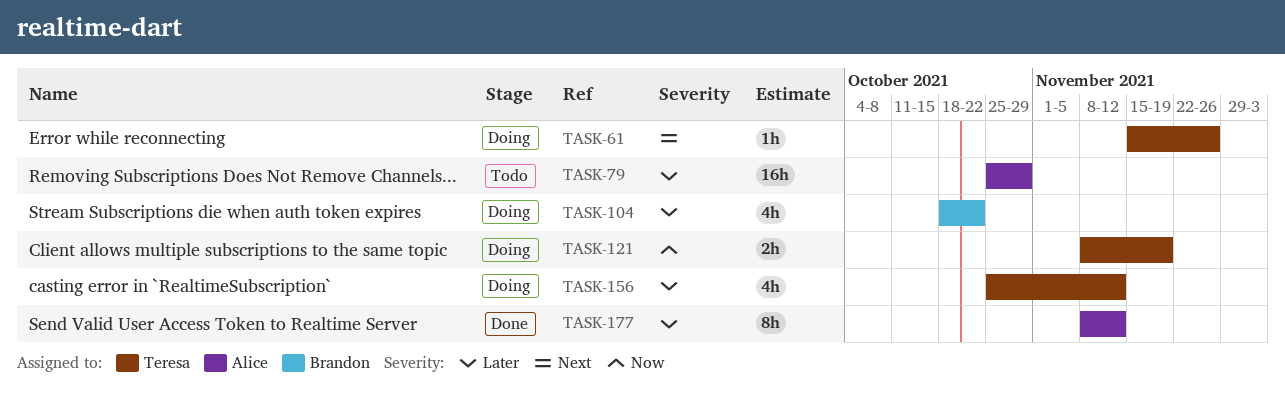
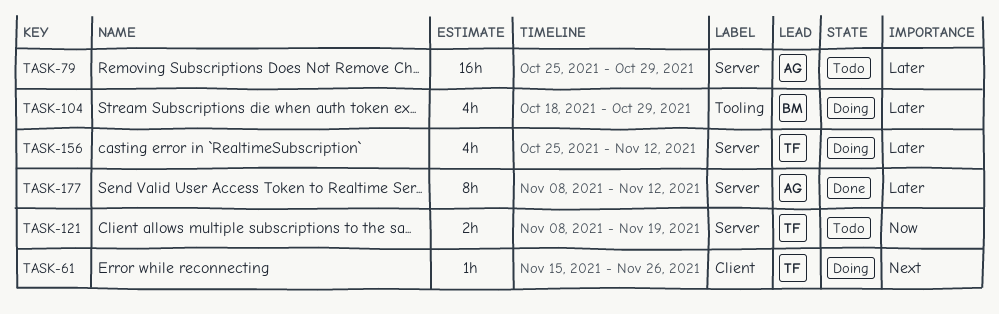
TASK-104, due: Oct 22 -> Oct 29
TASK-121, status: Doing -> Todo

